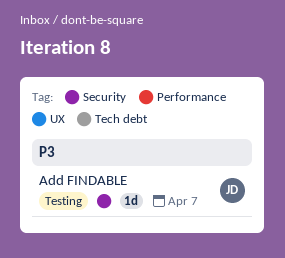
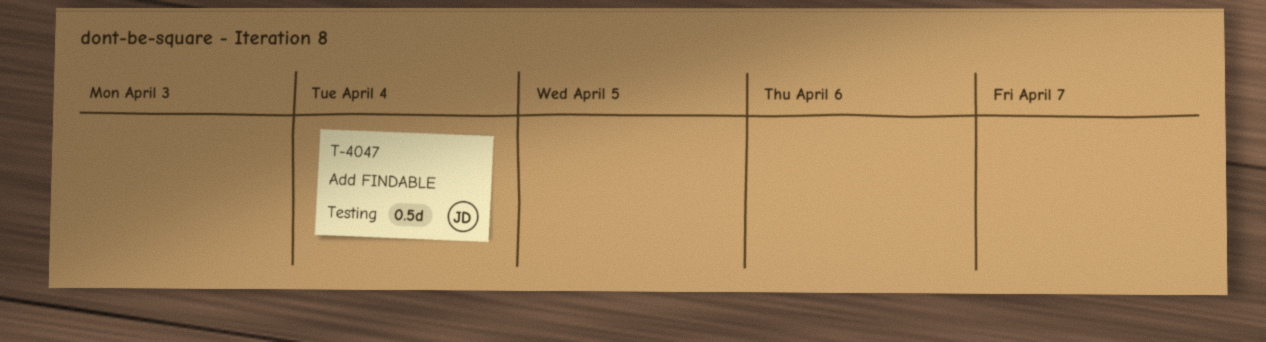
Add FINDABLE, estimate: 1d -> 0.5d
Add FINDABLE, due: Apr 7 -> Apr 4

